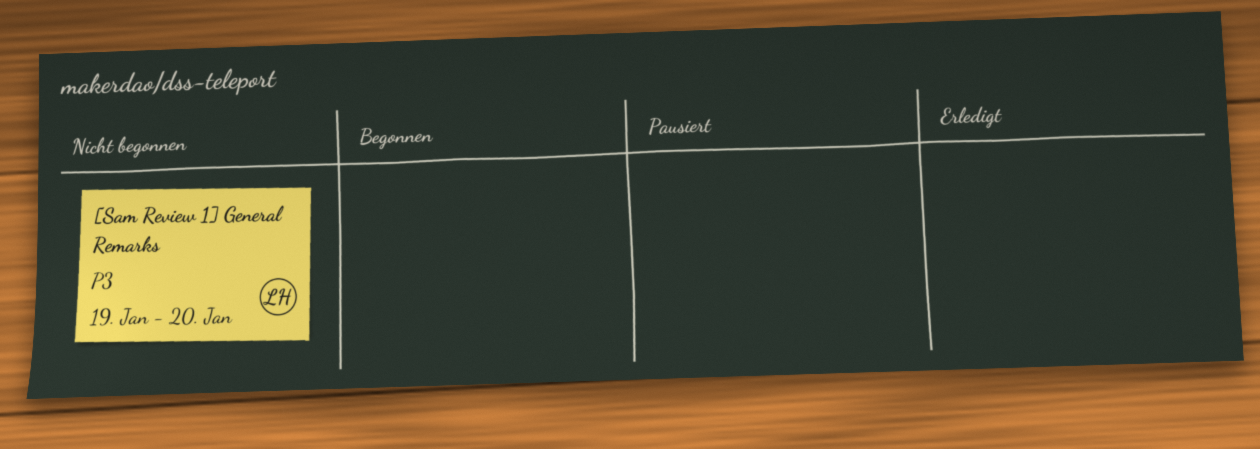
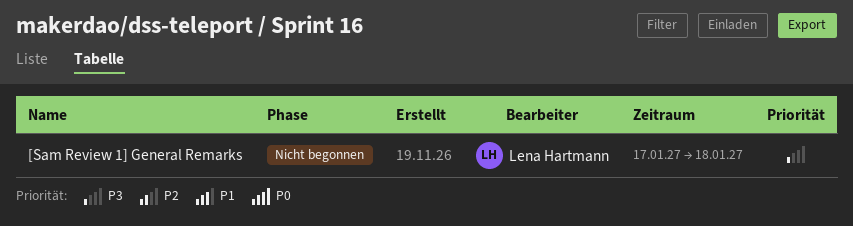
[Sam Review 1] General Remarks, start: Jan 19 -> Jan 17
[Sam Review 1] General Remarks, due: Jan 20 -> Jan 18

